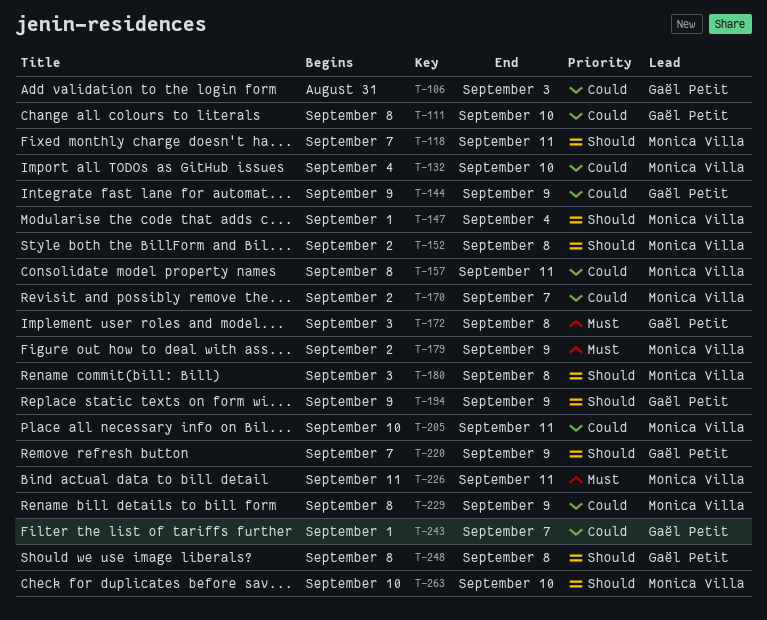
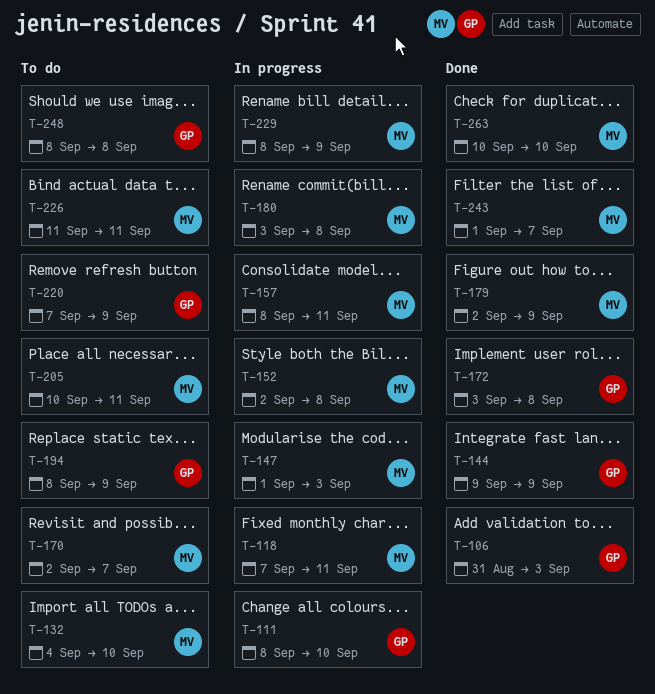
T-147, due: Sep 4 -> Sep 3
T-194, start: Sep 9 -> Sep 8
T-243, owner: Gaël Petit -> Monica Villa

